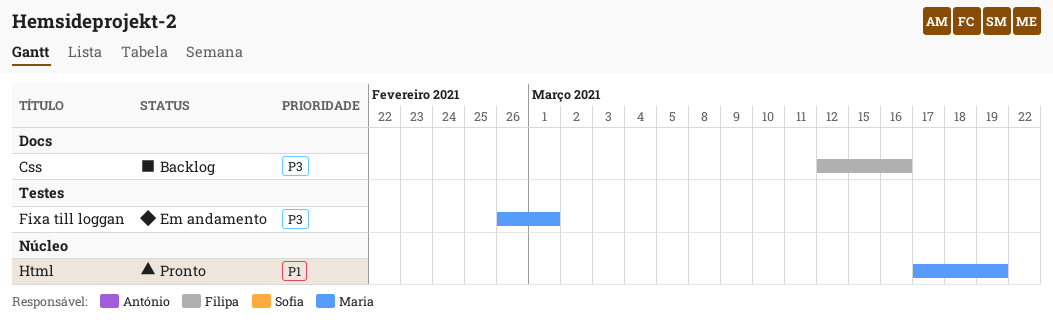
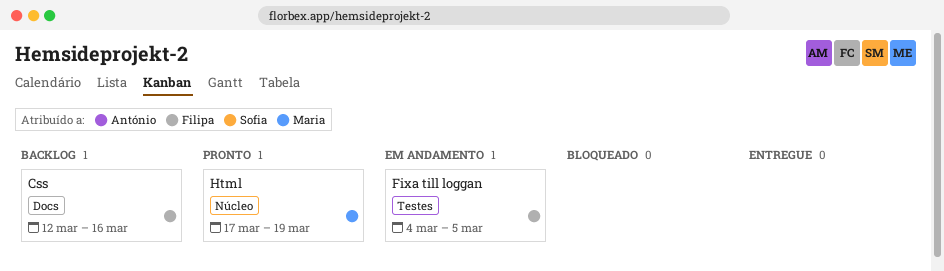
Fixa till loggan, owner: Maria -> Filipa
Fixa till loggan, start: Feb 26 -> Mar 4
Fixa till loggan, due: Mar 1 -> Mar 5

